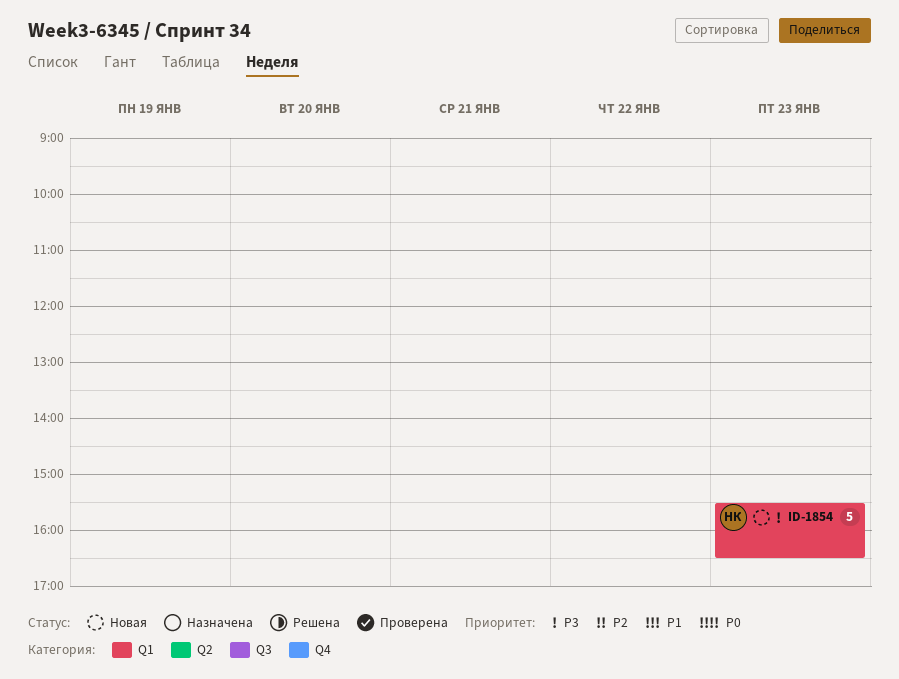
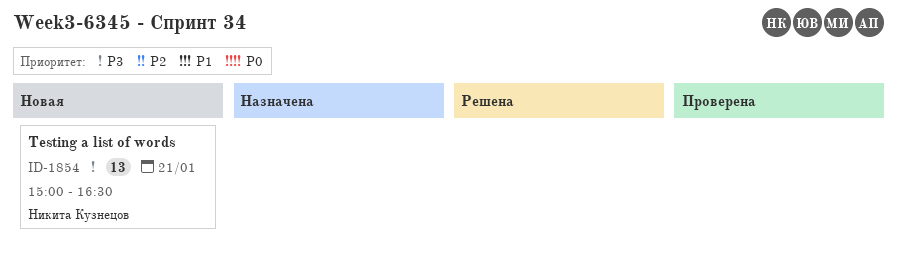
ID-1854, estimate: 5 -> 13
ID-1854, day: Jan 23 -> Jan 21
ID-1854, begins: 15:30 -> 15:00

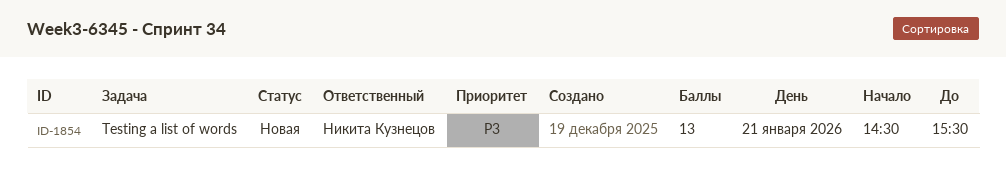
ID-1854, begins: 15:00 -> 14:30
ID-1854, ends: 16:30 -> 15:30

